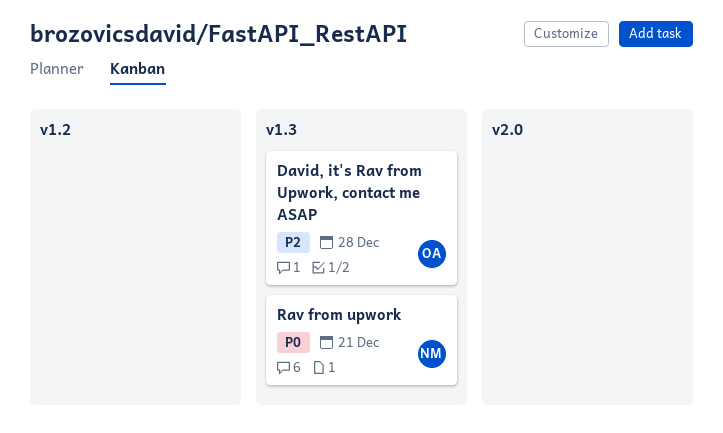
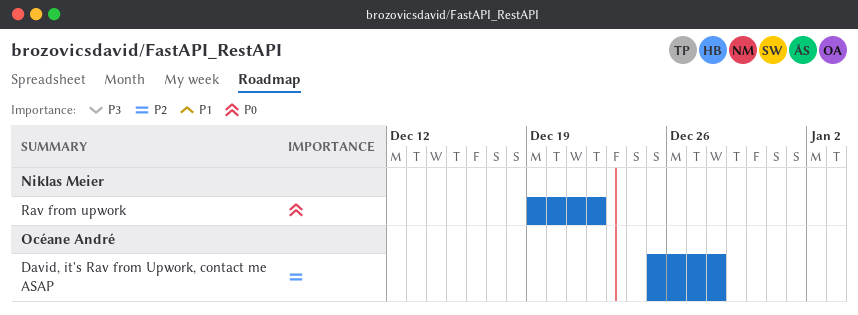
Rav from upwork, due: Dec 21 -> Dec 22

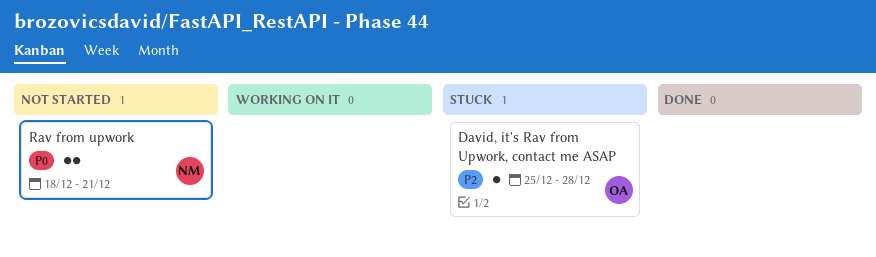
Rav from upwork, start: Dec 19 -> Dec 18
Rav from upwork, due: Dec 22 -> Dec 21

